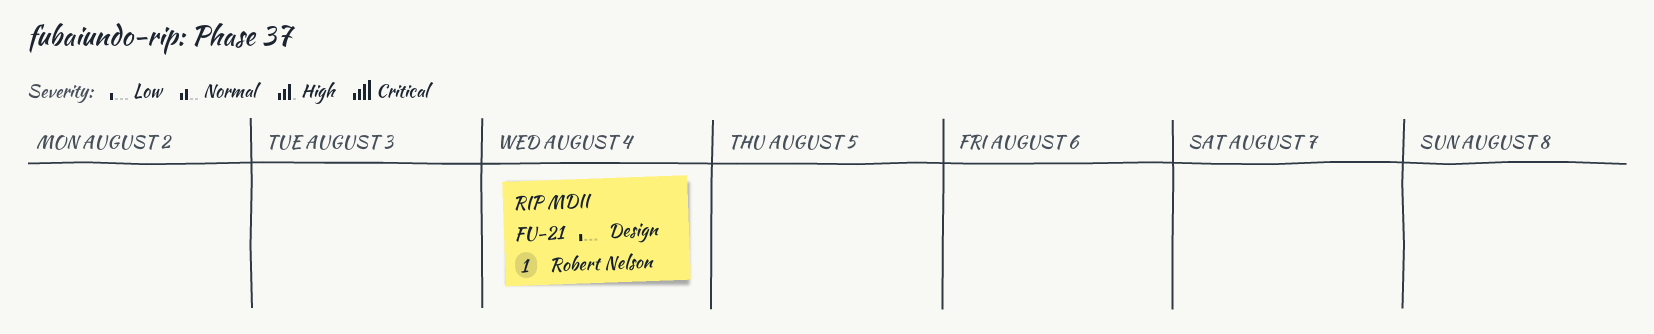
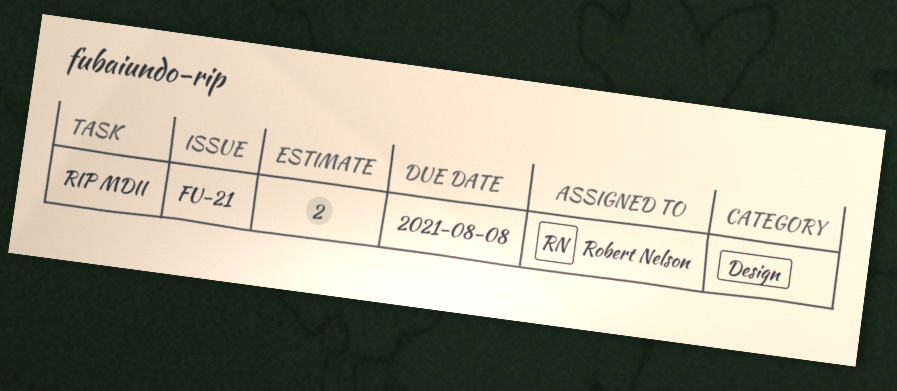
FU-21, estimate: 1 -> 2
FU-21, due: Aug 4 -> Aug 8

